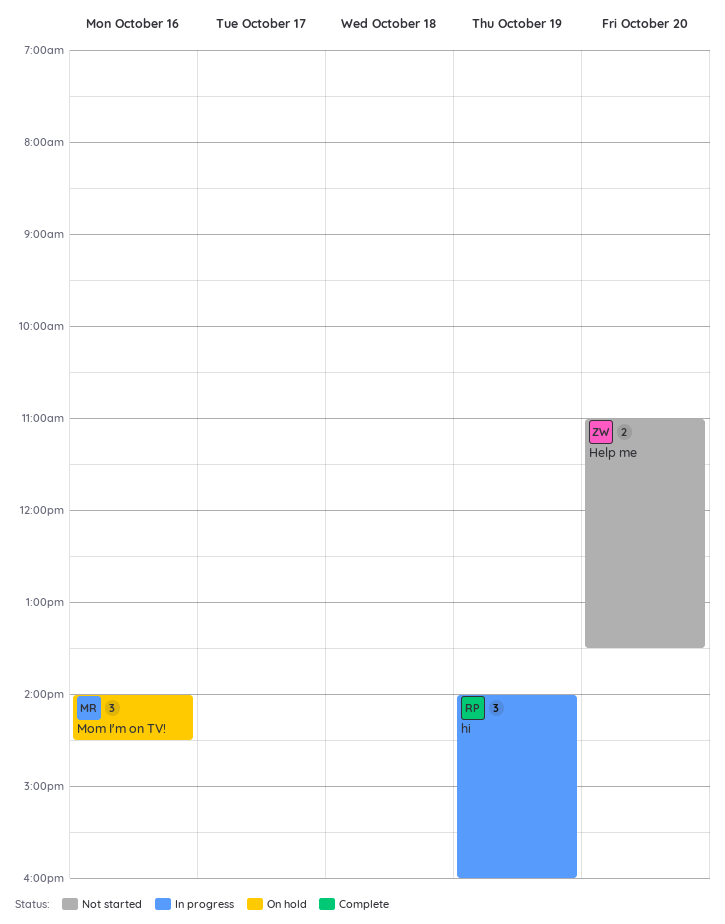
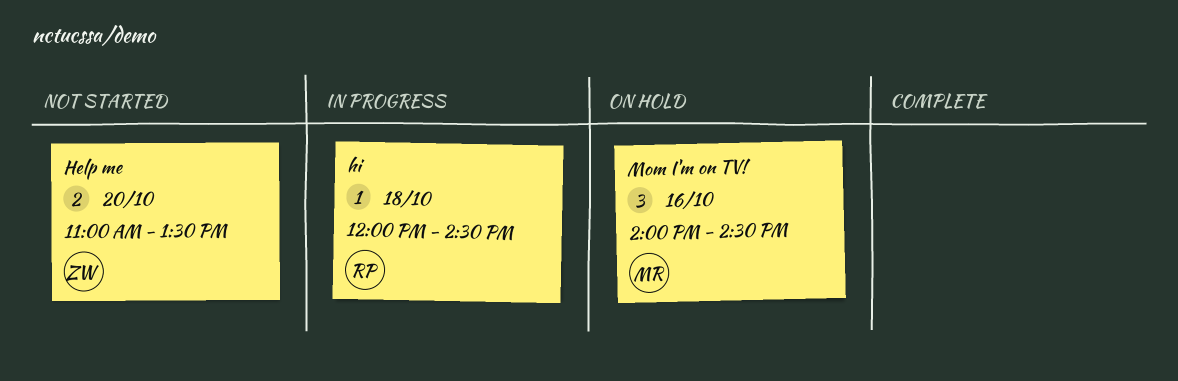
hi, estimate: 3 -> 1
hi, day: Oct 19 -> Oct 18
hi, begins: 14:00 -> 12:00
hi, ends: 16:00 -> 14:30

